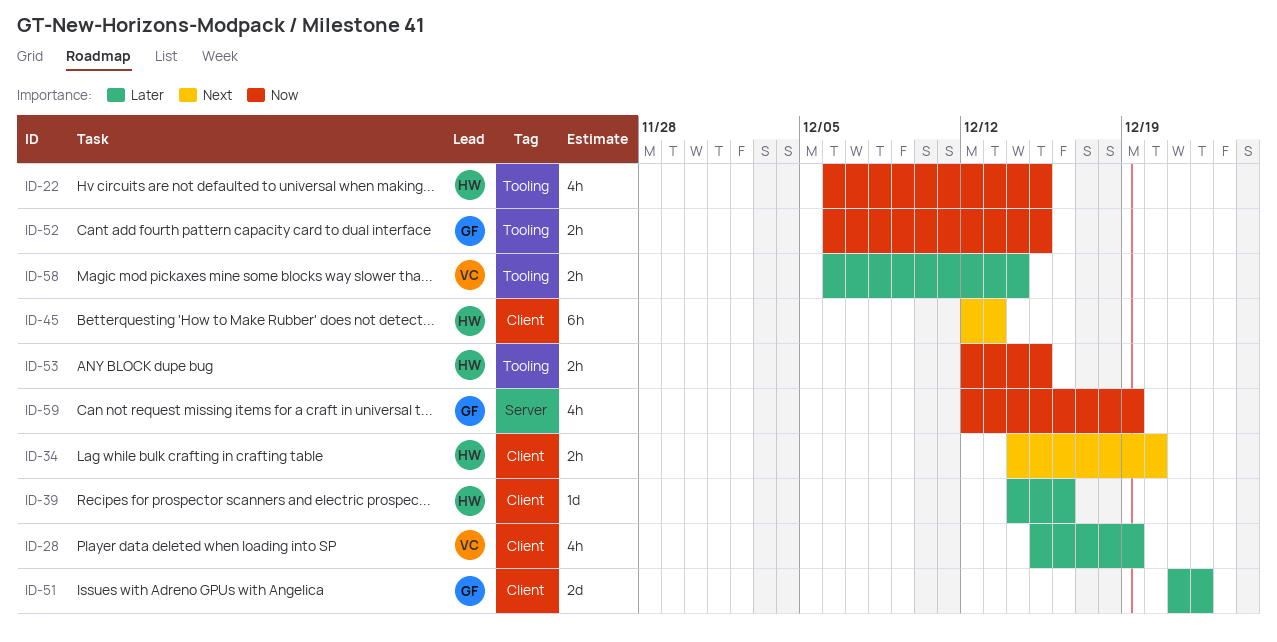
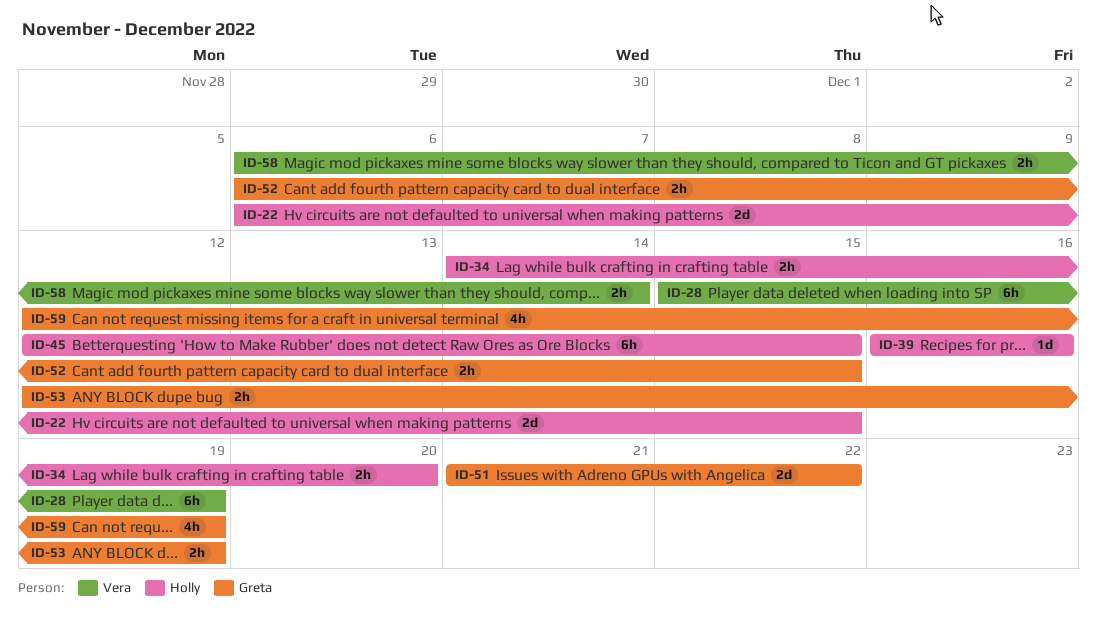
ID-22, estimate: 4h -> 2d
ID-28, estimate: 4h -> 6h
ID-39, start: Dec 14 -> Dec 16
ID-45, due: Dec 13 -> Dec 15
ID-53, owner: Holly -> Greta
ID-53, due: Dec 15 -> Dec 19

